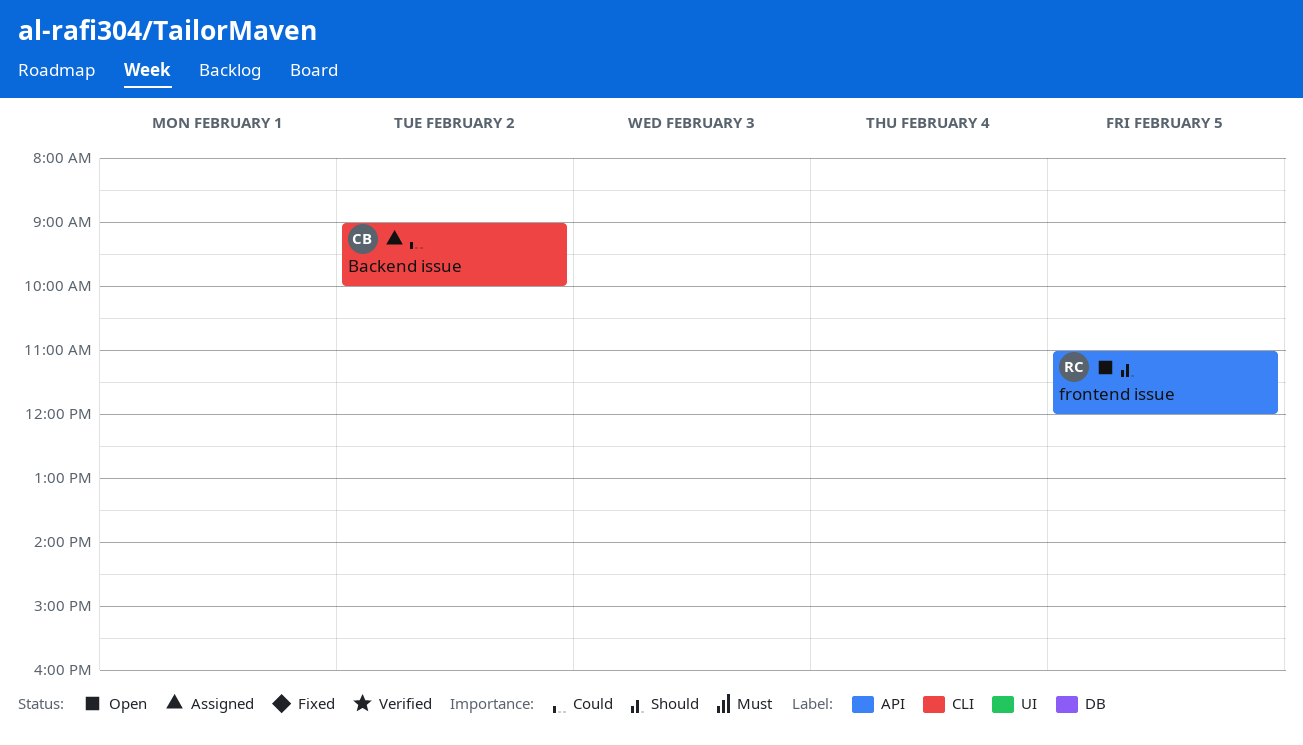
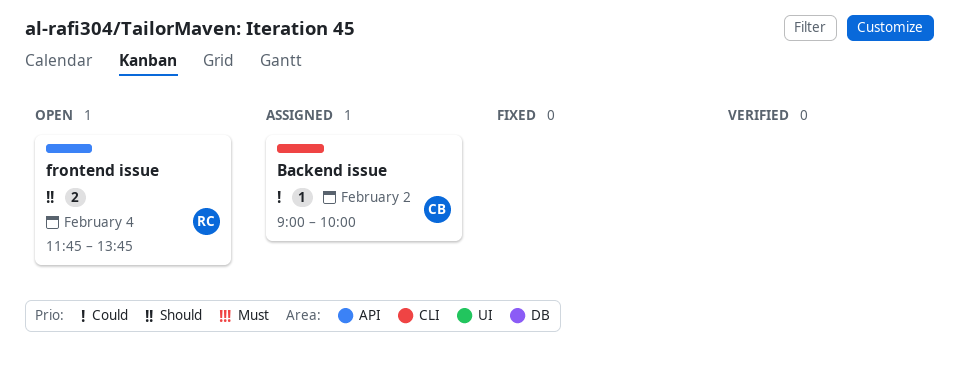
frontend issue, day: Feb 5 -> Feb 4
frontend issue, begins: 11:00 -> 11:45
frontend issue, ends: 12:00 -> 13:45

